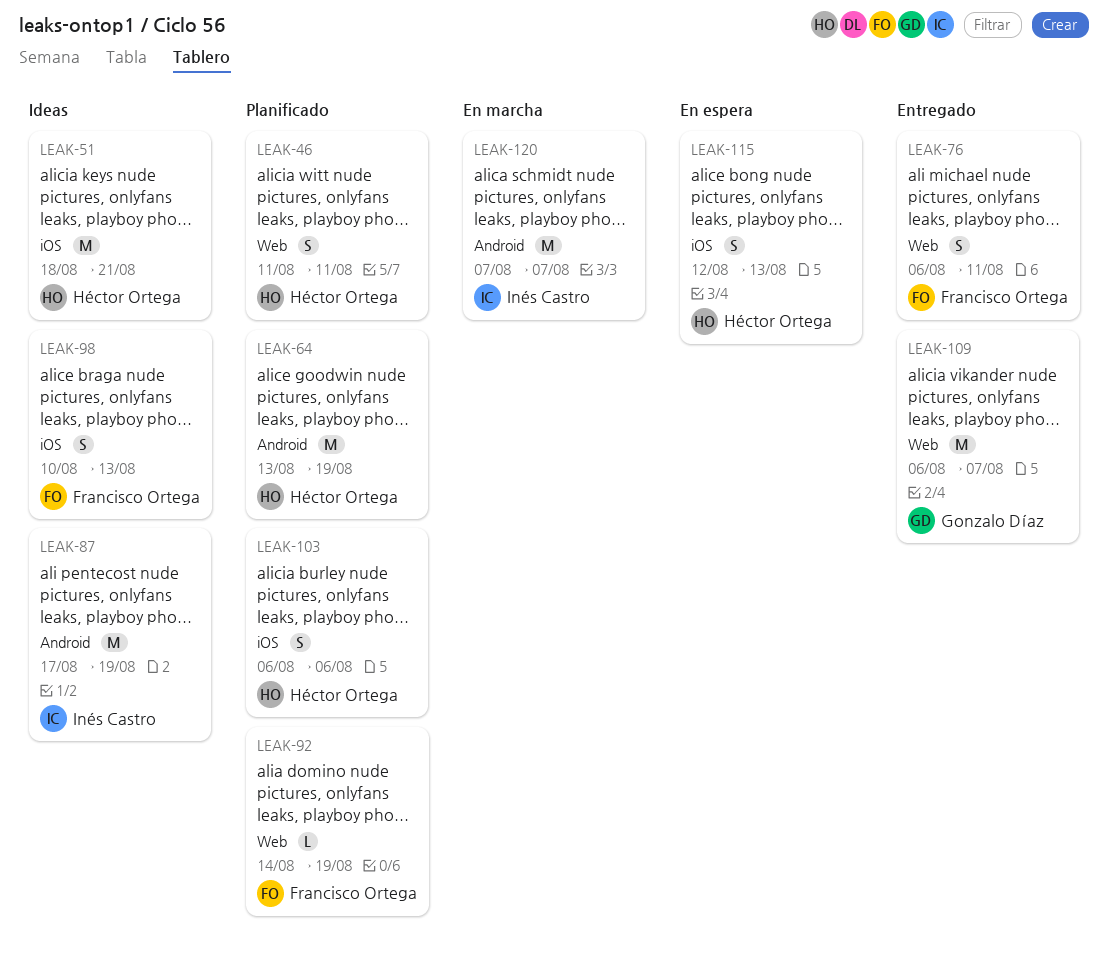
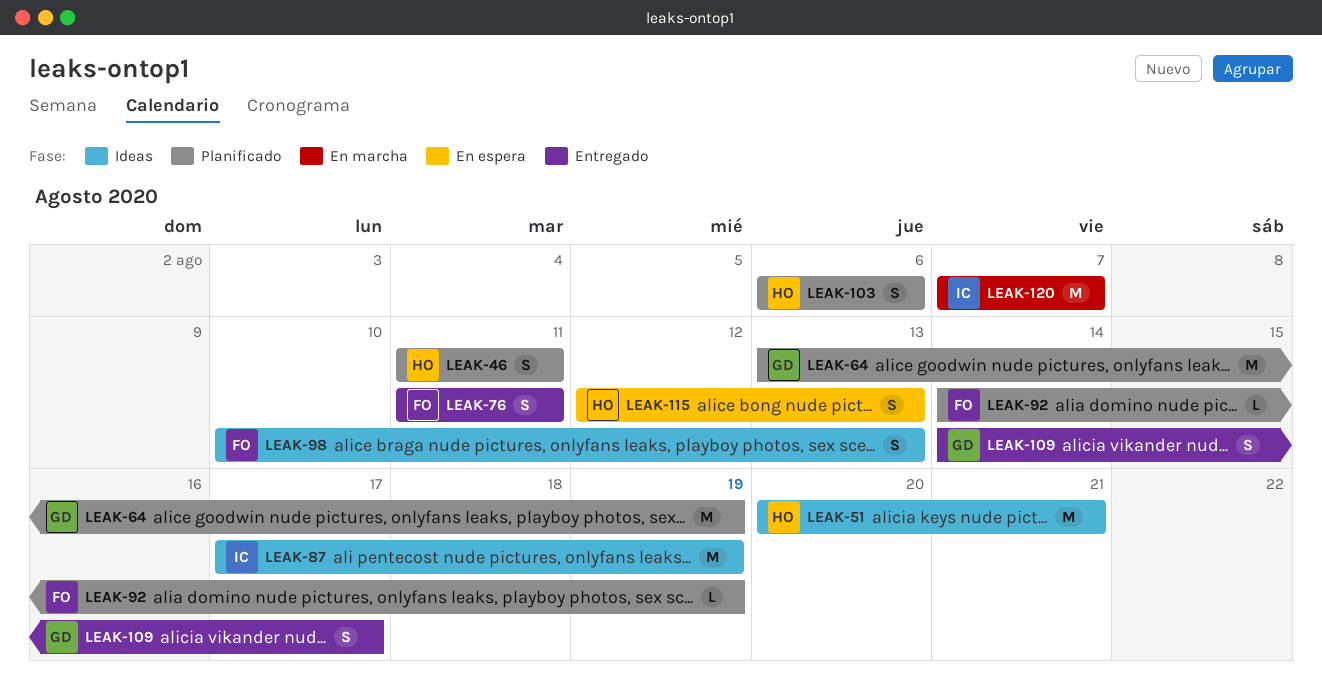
LEAK-51, start: Aug 18 -> Aug 20
LEAK-64, owner: Héctor Ortega -> Gonzalo Díaz
LEAK-76, start: Aug 6 -> Aug 11
LEAK-109, estimate: M -> S
LEAK-109, start: Aug 6 -> Aug 14
LEAK-109, due: Aug 7 -> Aug 17

